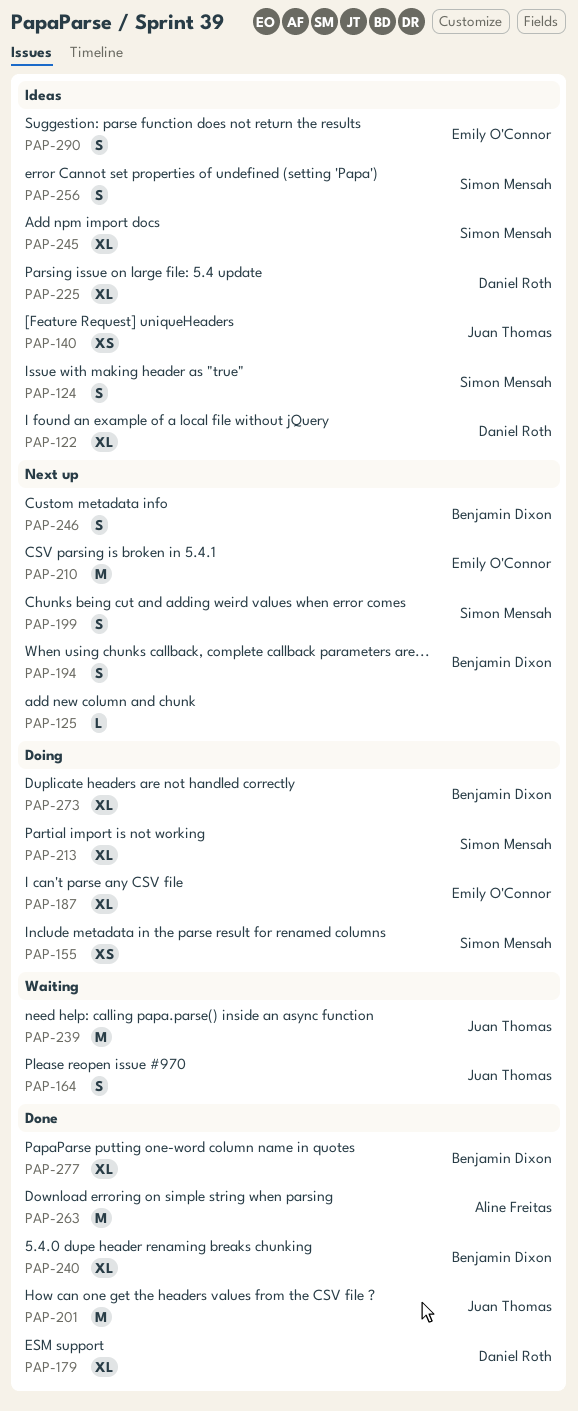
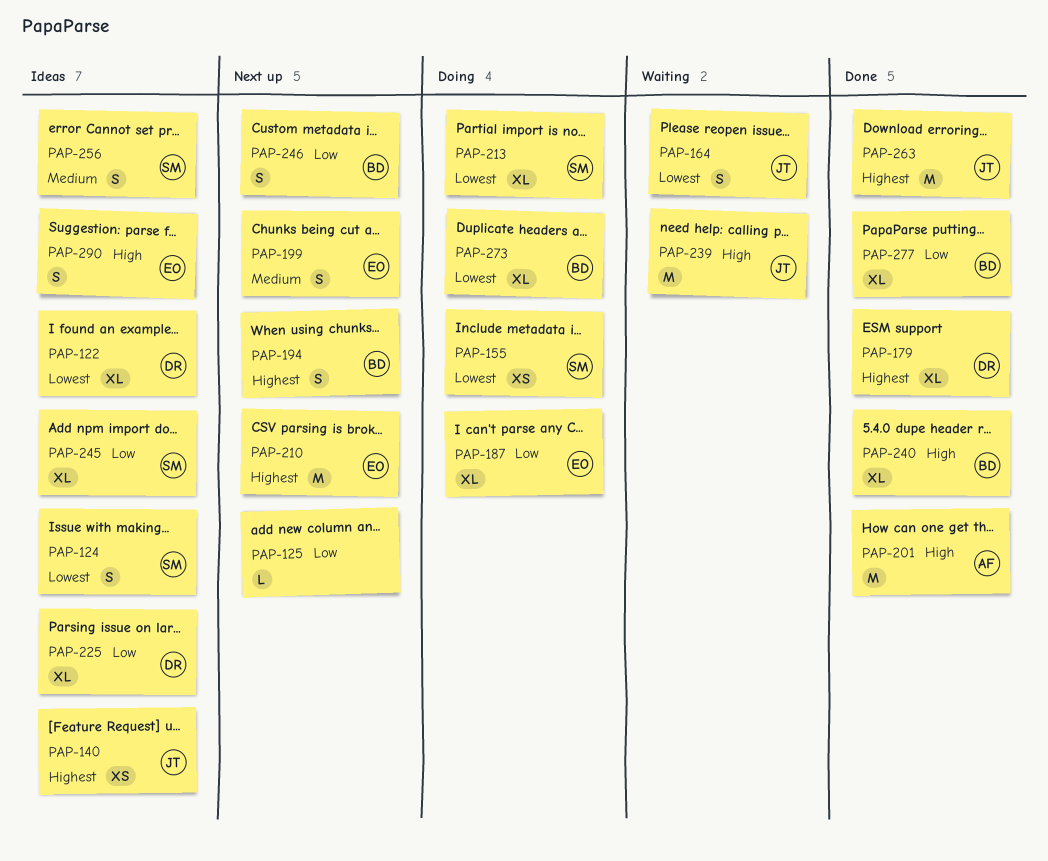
PAP-199, owner: Simon Mensah -> Emily O'Connor
PAP-201, owner: Juan Thomas -> Aline Freitas
PAP-263, owner: Aline Freitas -> Juan Thomas

